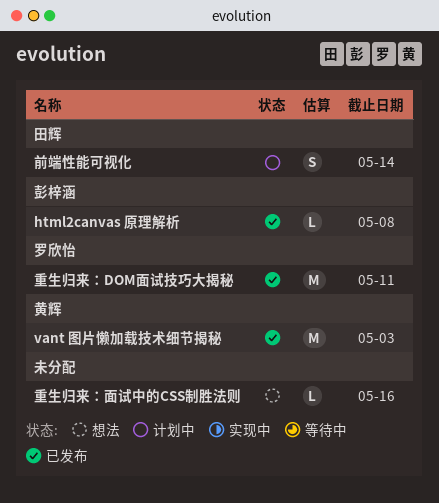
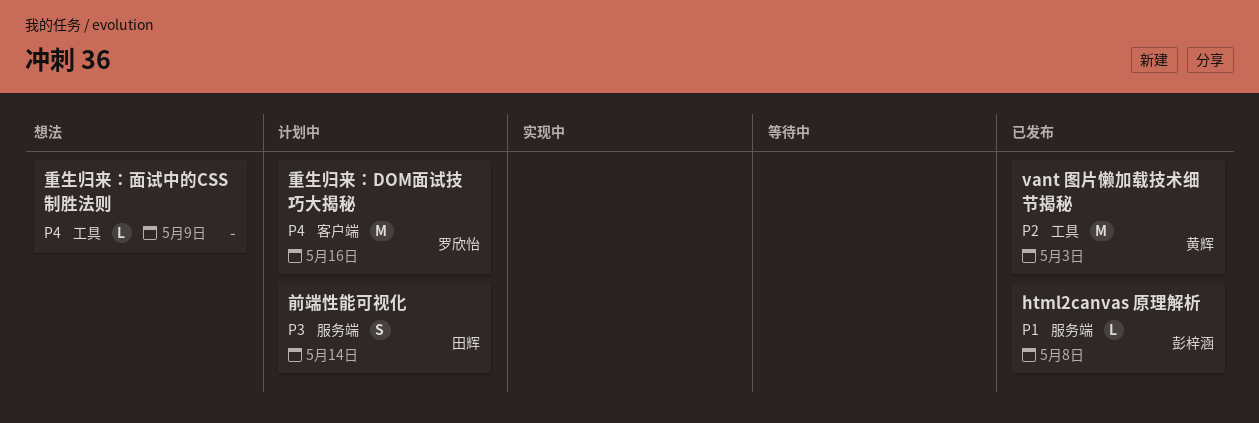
重生归来：DOM面试技巧大揭秘, status: 已发布 -> 计划中
重生归来：DOM面试技巧大揭秘, due: May 11 -> May 16
重生归来：面试中的CSS制胜法则, due: May 16 -> May 9

